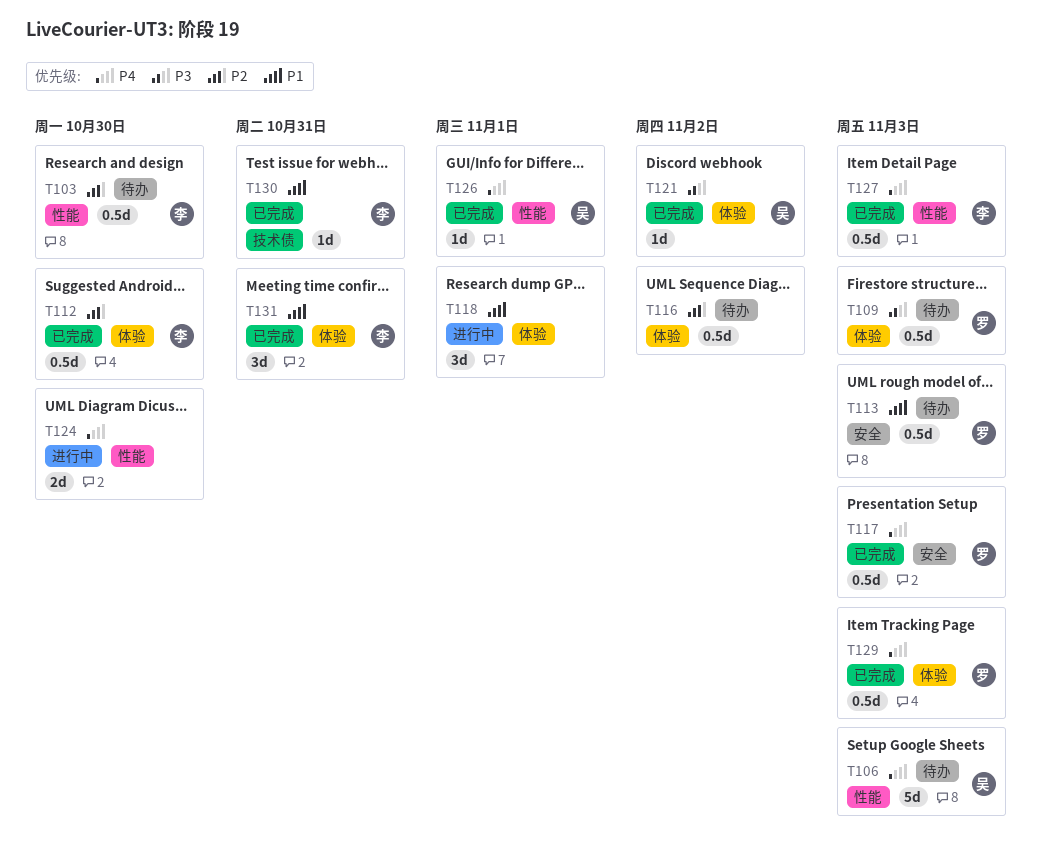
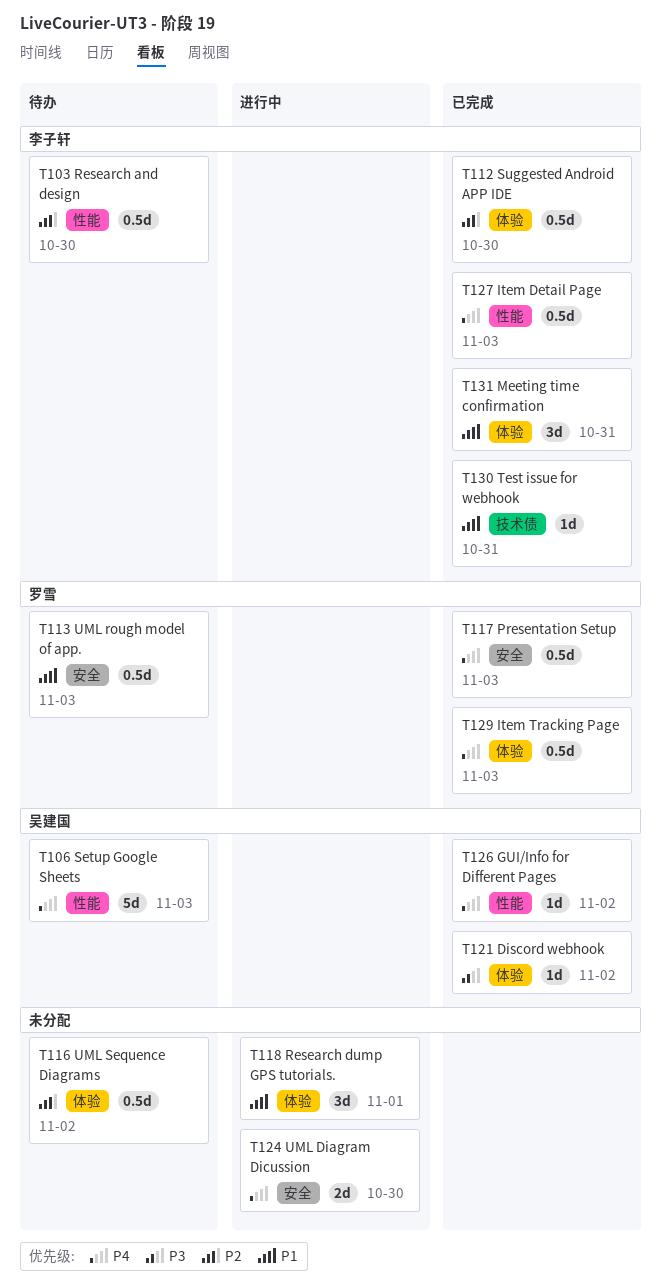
T109: present -> none
T124, label: 性能 -> 安全
T126, due: Nov 1 -> Nov 2

